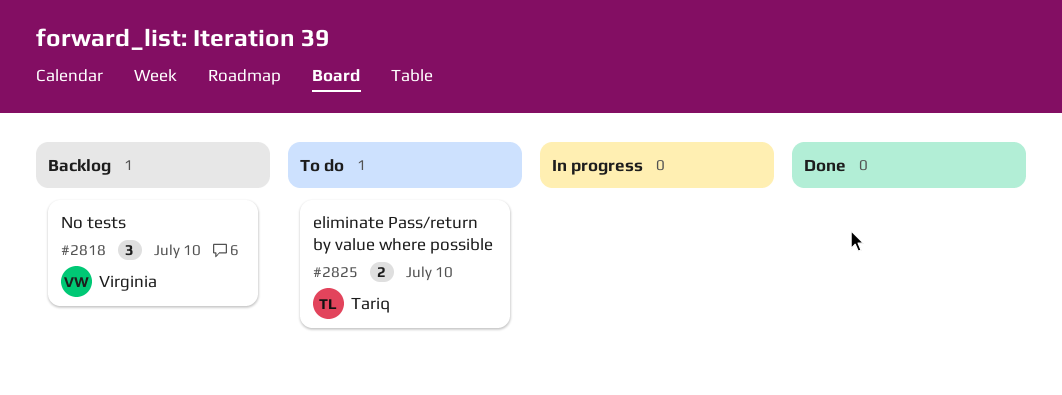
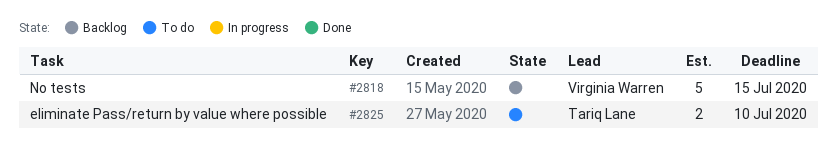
#2818, estimate: 3 -> 5
#2818, due: Jul 10 -> Jul 15

